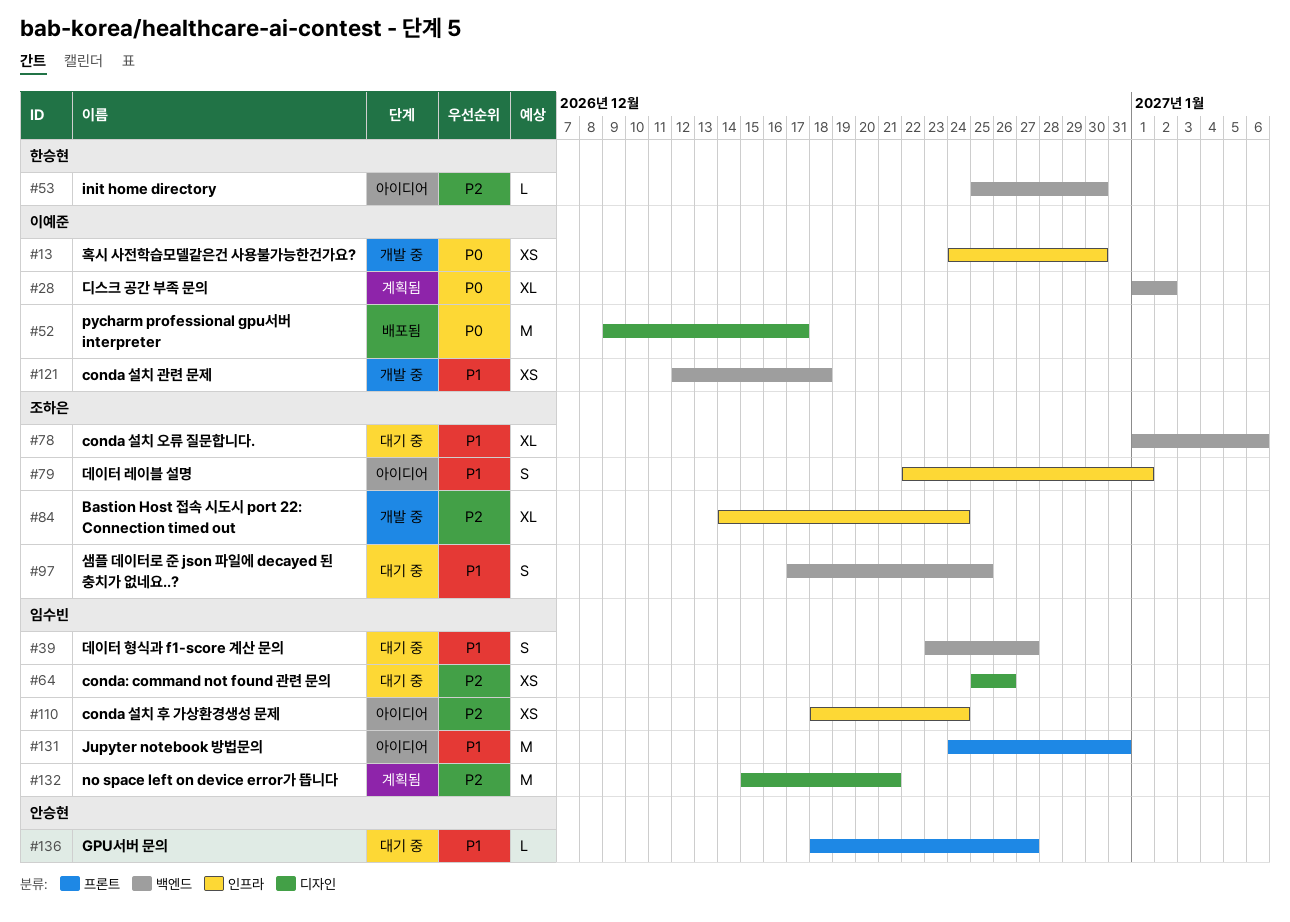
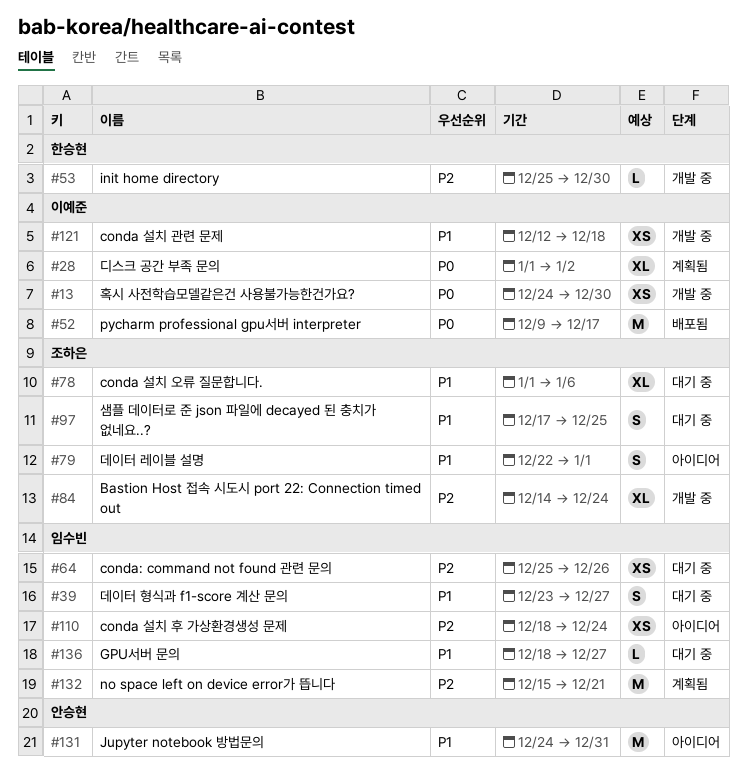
#53, status: 아이디어 -> 개발 중
#131, owner: 임수빈 -> 안승현
#136, owner: 안승현 -> 임수빈

